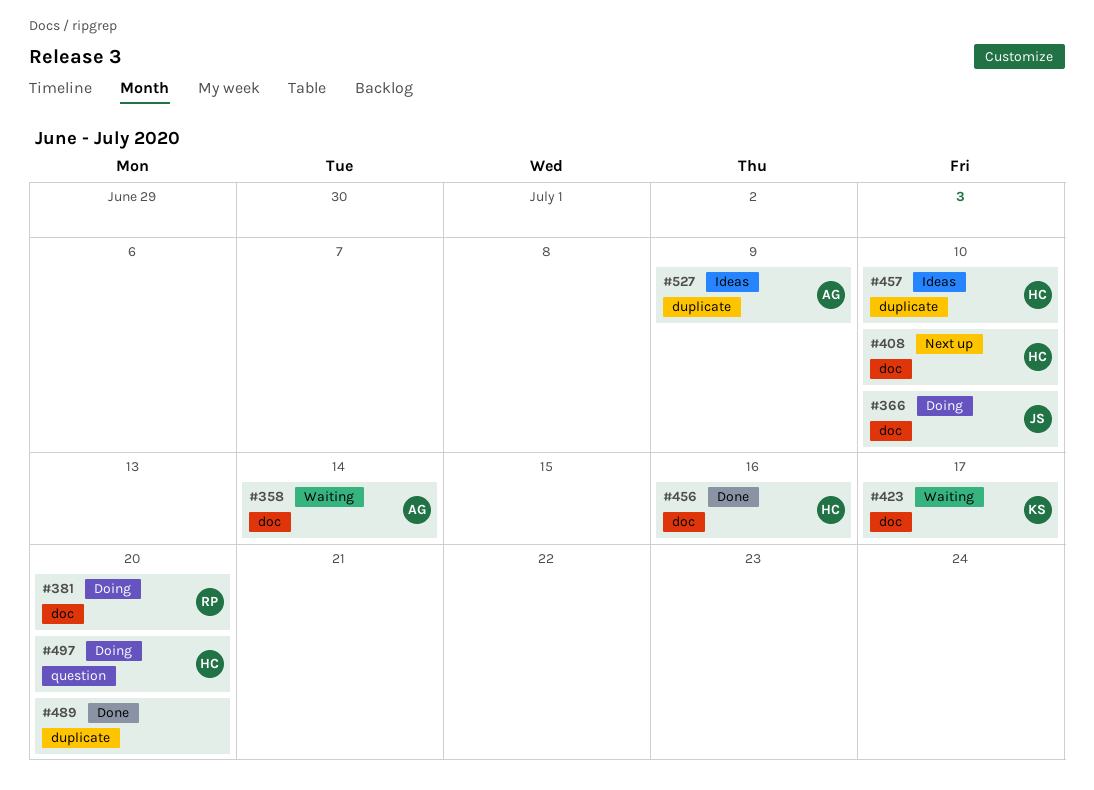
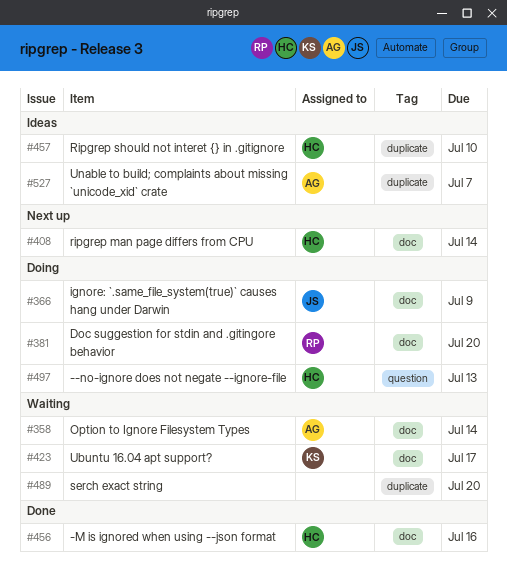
#366, due: Jul 10 -> Jul 9
#408, due: Jul 10 -> Jul 14
#489, status: Done -> Waiting
#497, due: Jul 20 -> Jul 13
#527, due: Jul 9 -> Jul 7

